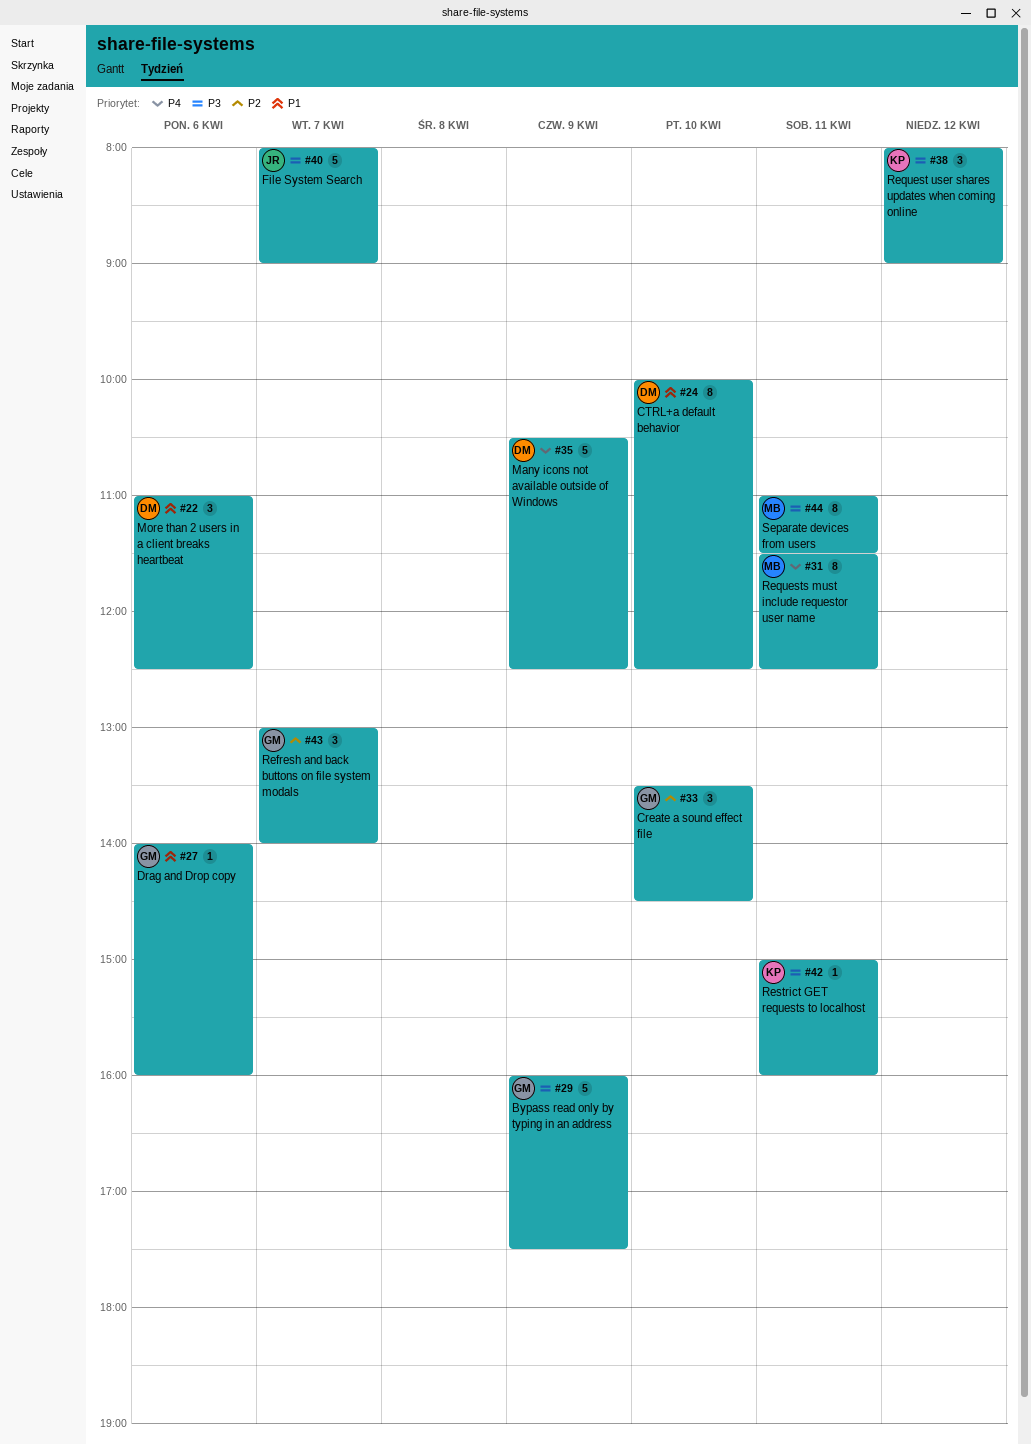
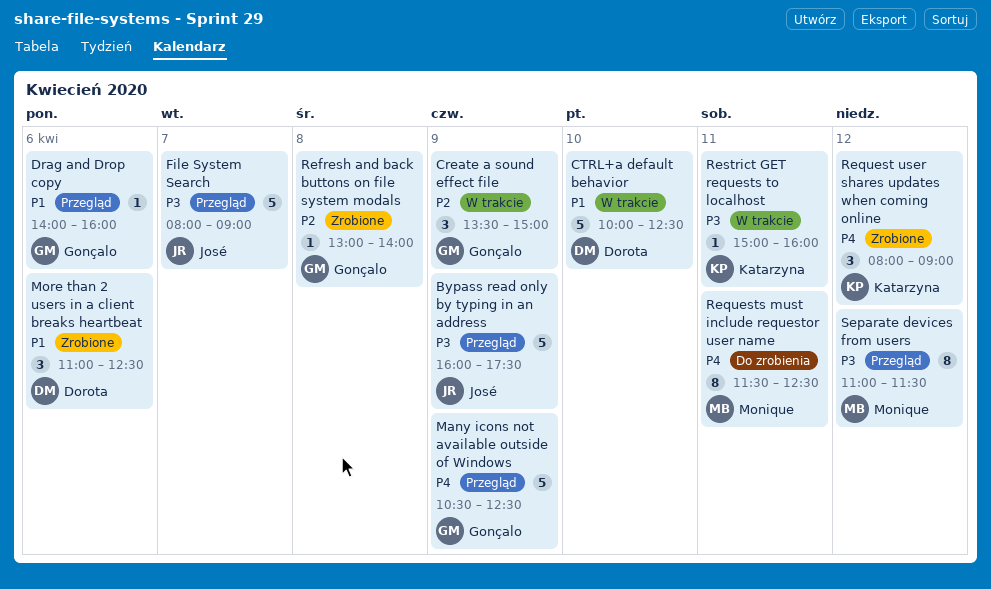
Bypass read only by typing in an address, owner: Gonçalo -> José
Create a sound effect file, day: Apr 10 -> Apr 9
Create a sound effect file, ends: 14:30 -> 15:00
CTRL+a default behavior, estimate: 8 -> 5
Many icons not available outside of Windows, owner: Dorota -> Gonçalo
Refresh and back buttons on file system modals, estimate: 3 -> 1
Refresh and back buttons on file system modals, day: Apr 7 -> Apr 8
Request user shares updates when coming online, priority: P3 -> P4
Separate devices from users, day: Apr 11 -> Apr 12

